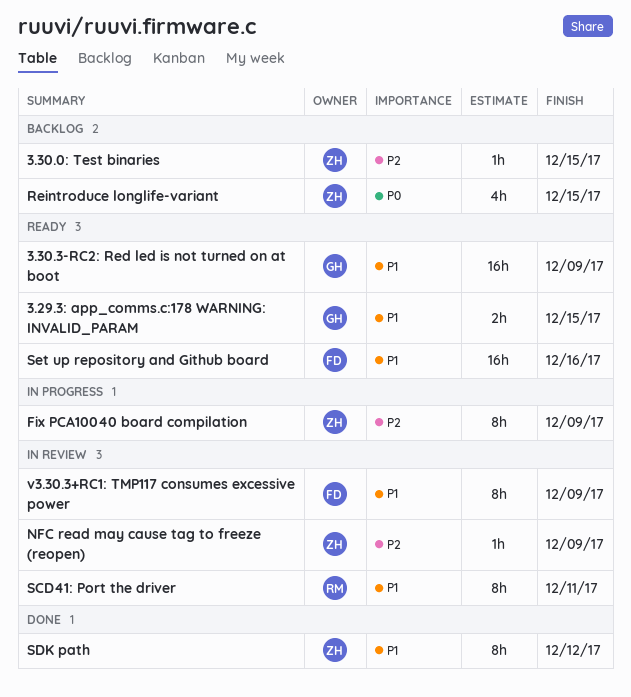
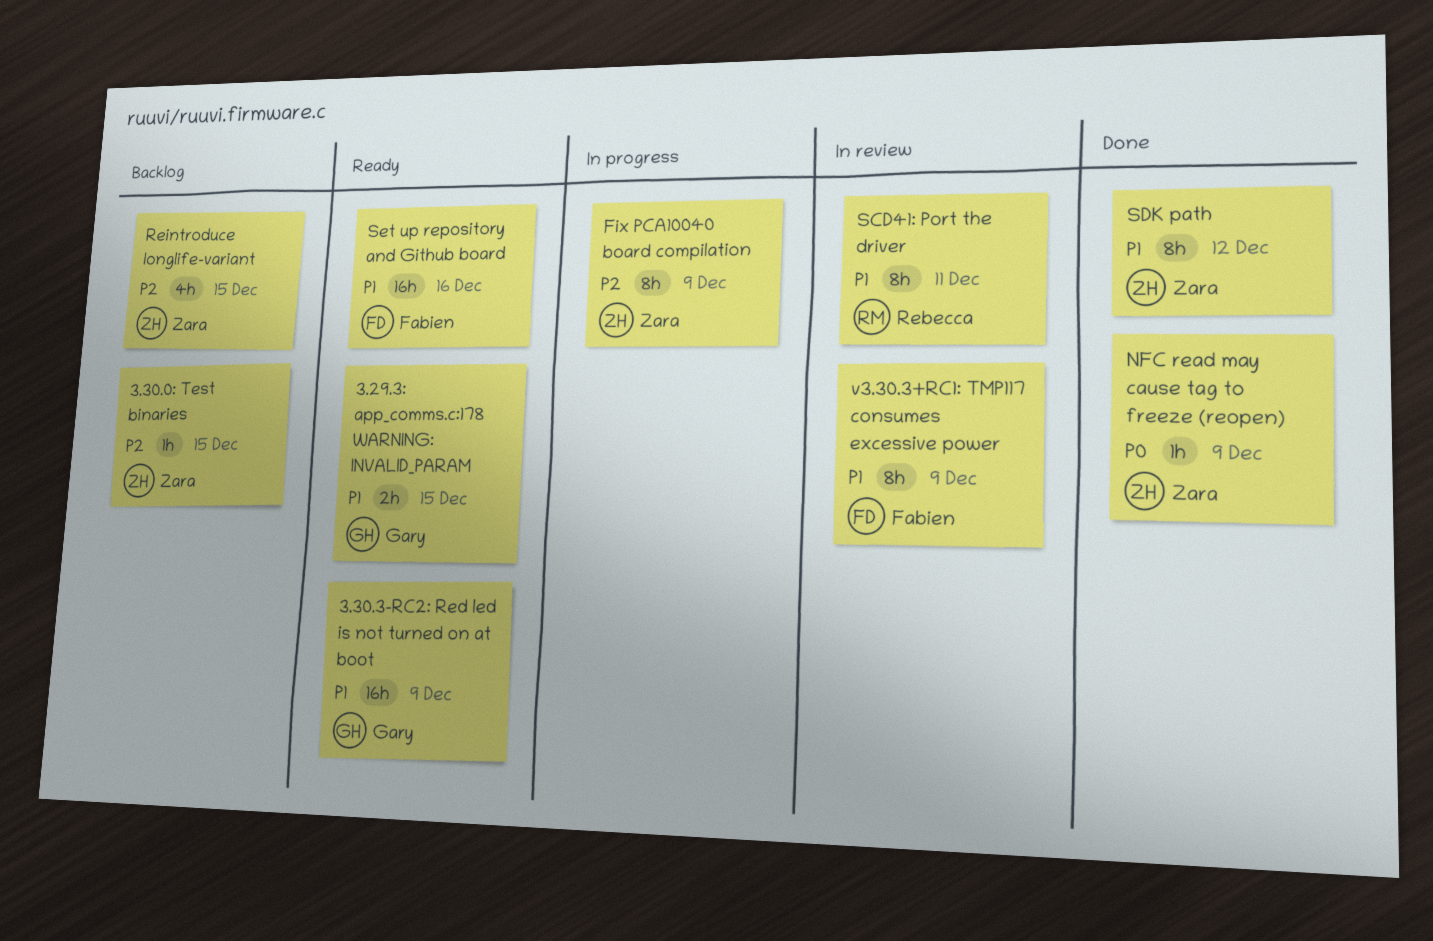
NFC read may cause tag to freeze (reopen), status: In review -> Done
NFC read may cause tag to freeze (reopen), priority: P2 -> P0
Reintroduce longlife-variant, priority: P0 -> P2

